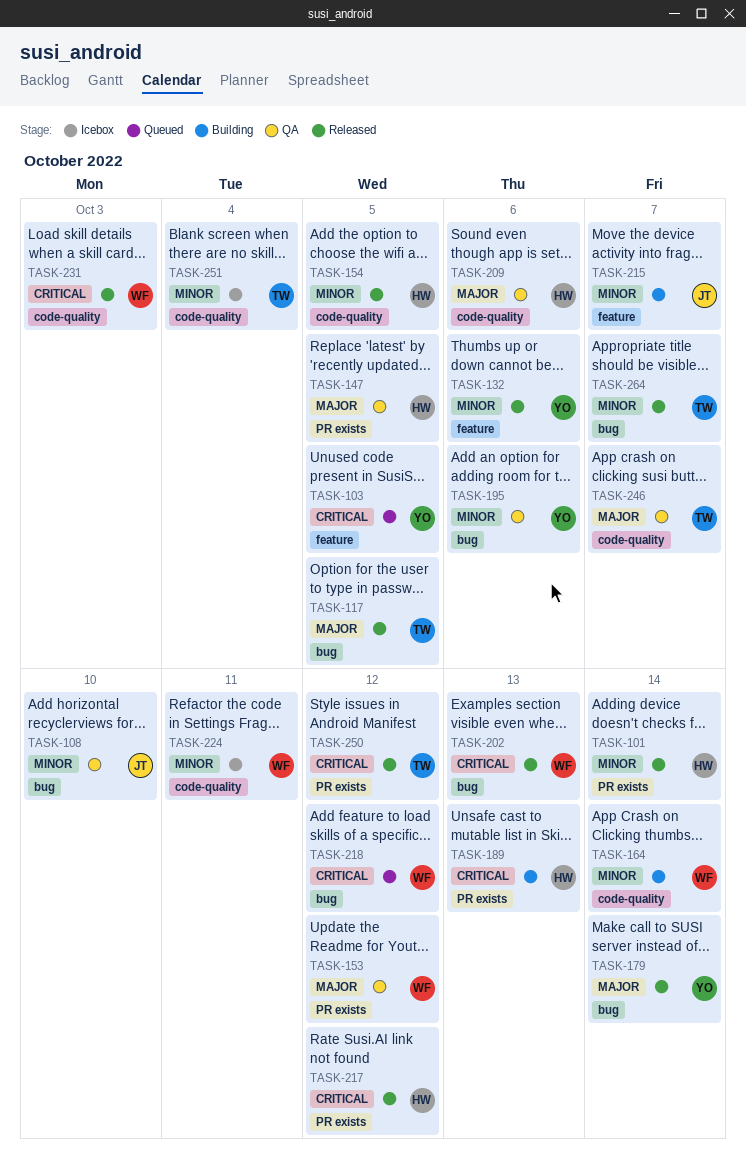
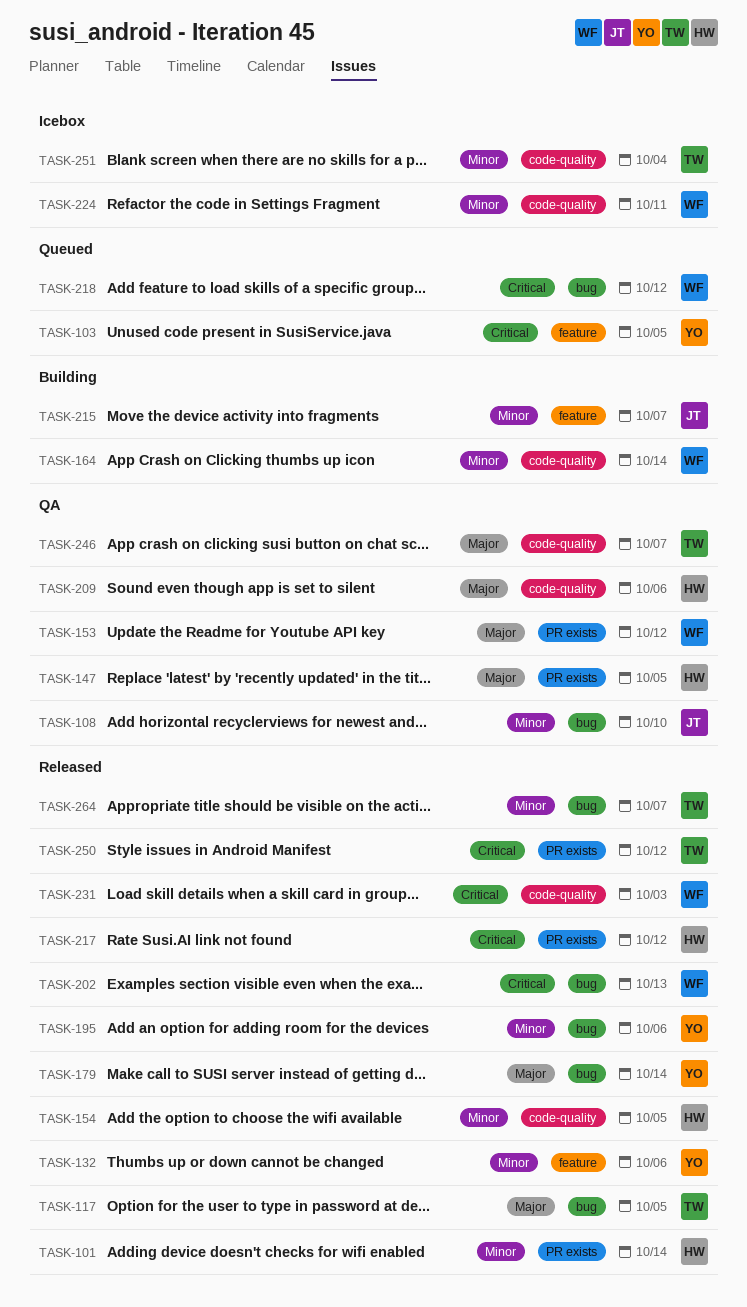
TASK-189: present -> none
TASK-195, status: QA -> Released

